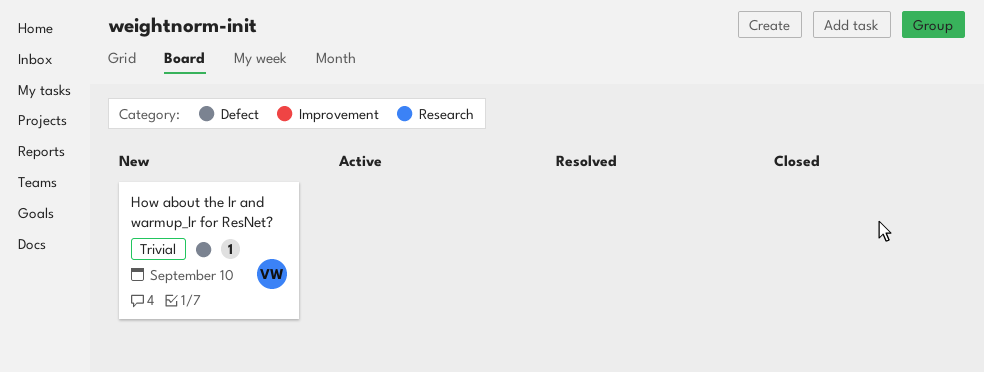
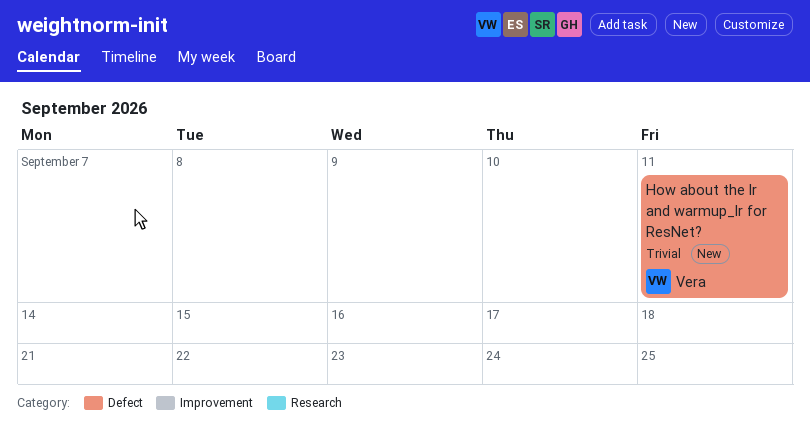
How about the lr and warmup_lr for ResNet?, due: Sep 10 -> Sep 11

